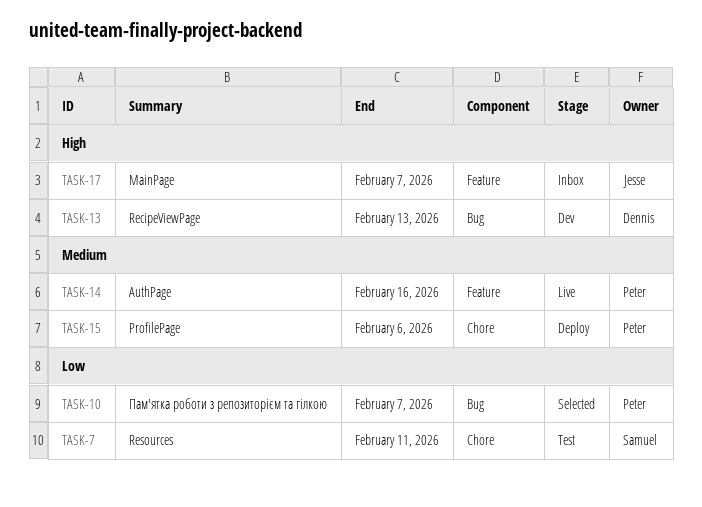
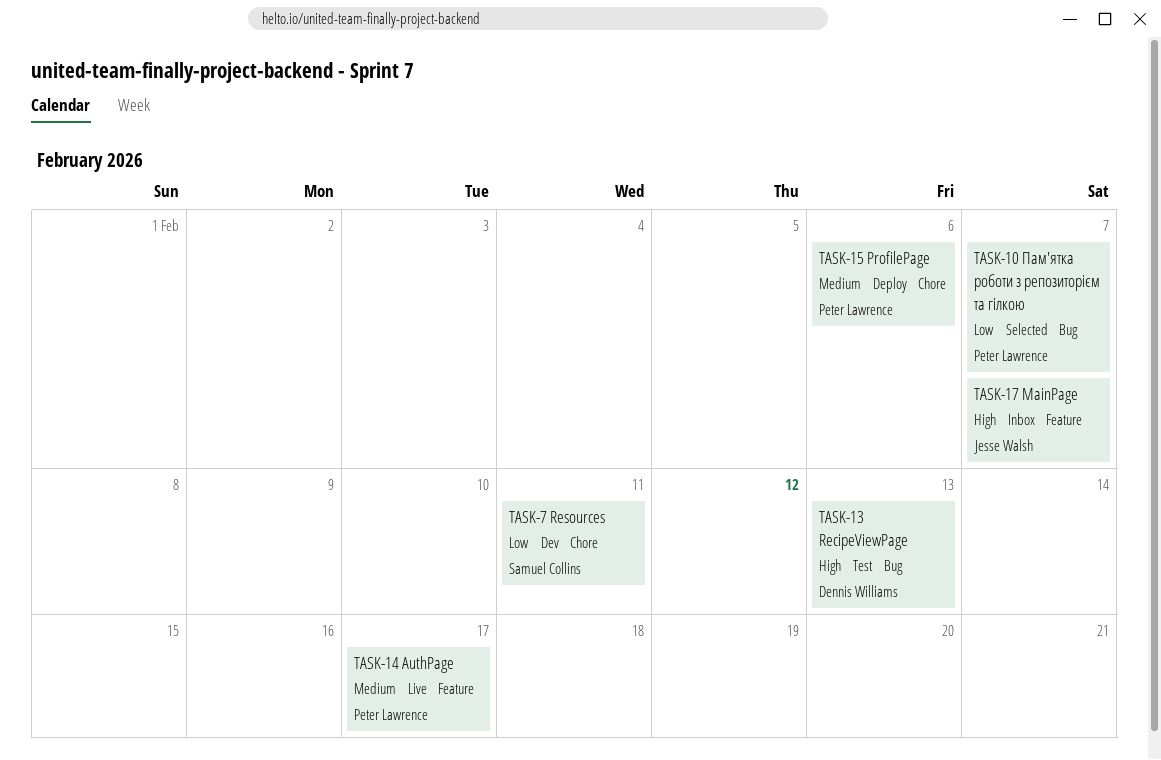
TASK-7, status: Test -> Dev
TASK-13, status: Dev -> Test
TASK-14, due: Feb 16 -> Feb 17

